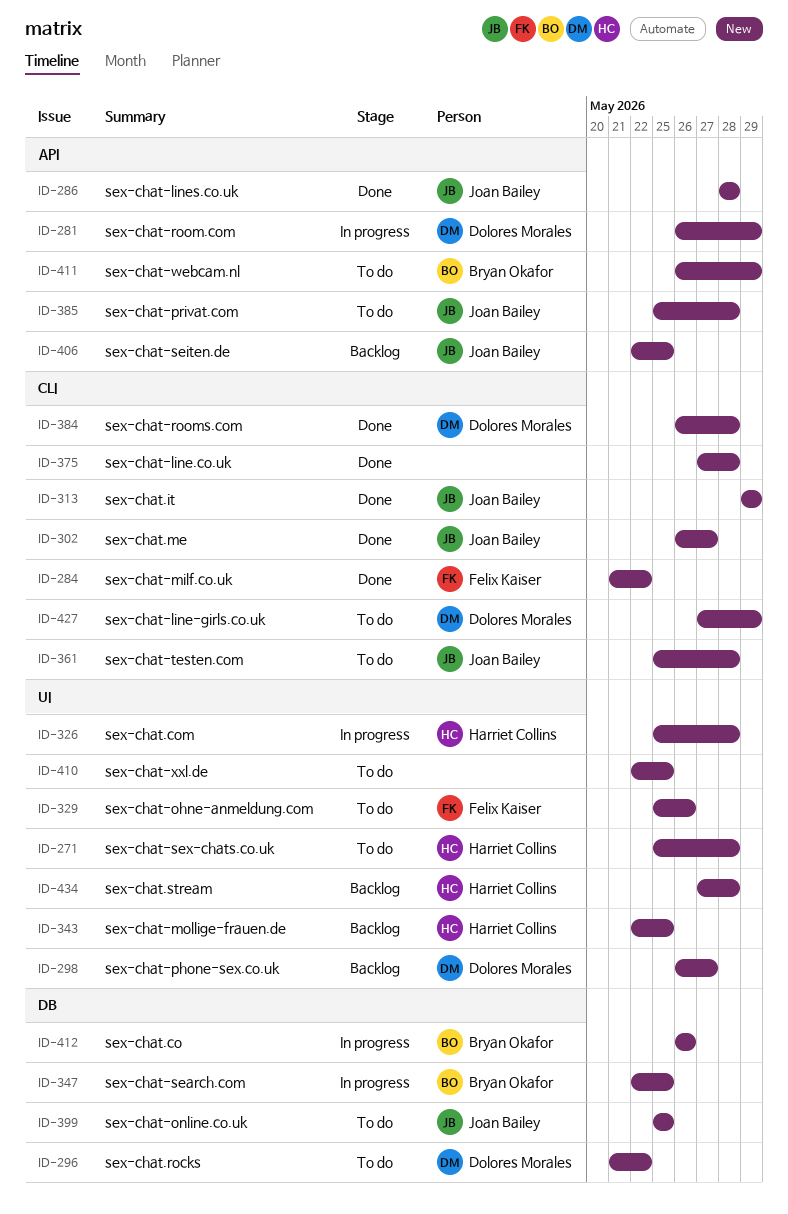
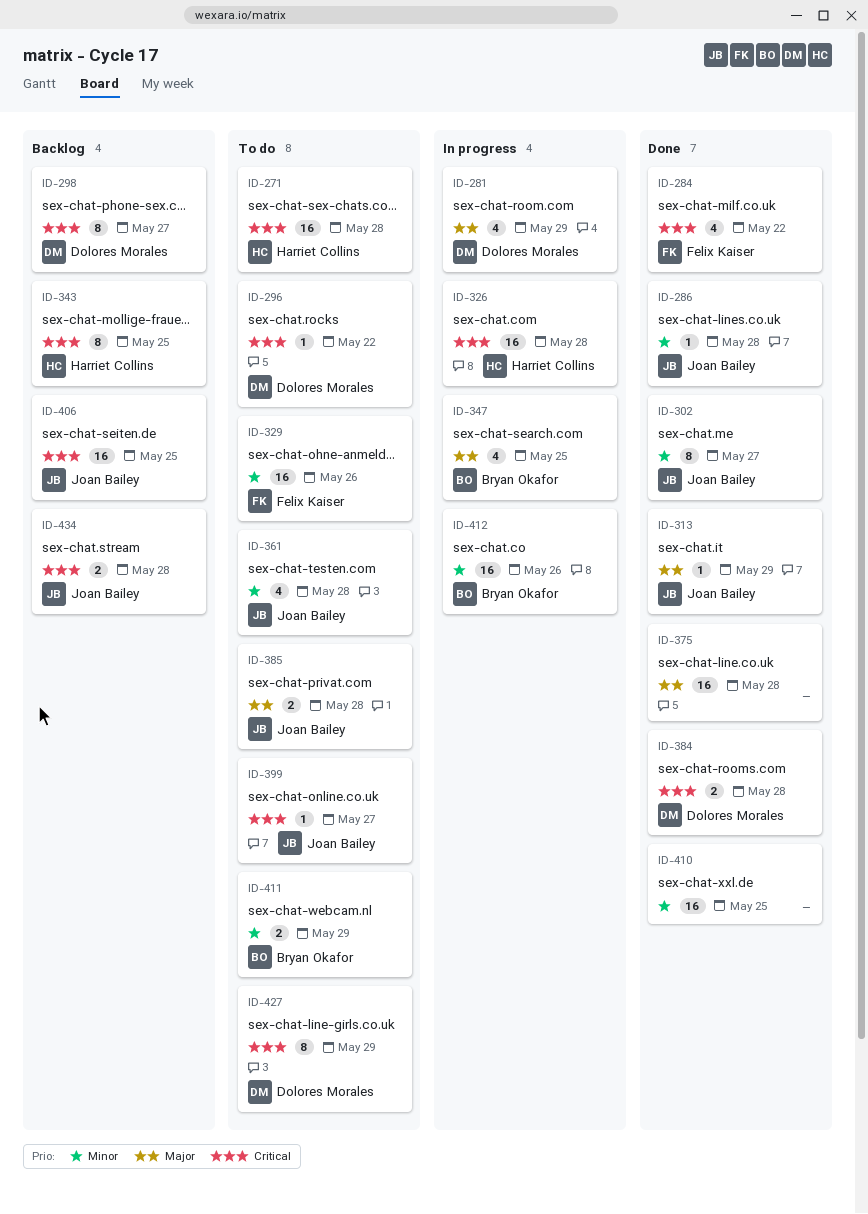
ID-399, due: May 25 -> May 27
ID-410, status: To do -> Done
ID-434, owner: Harriet Collins -> Joan Bailey

